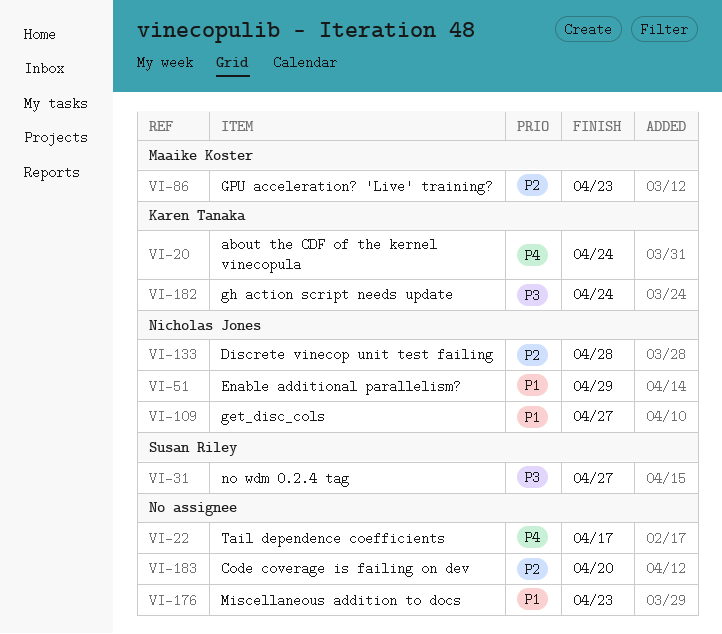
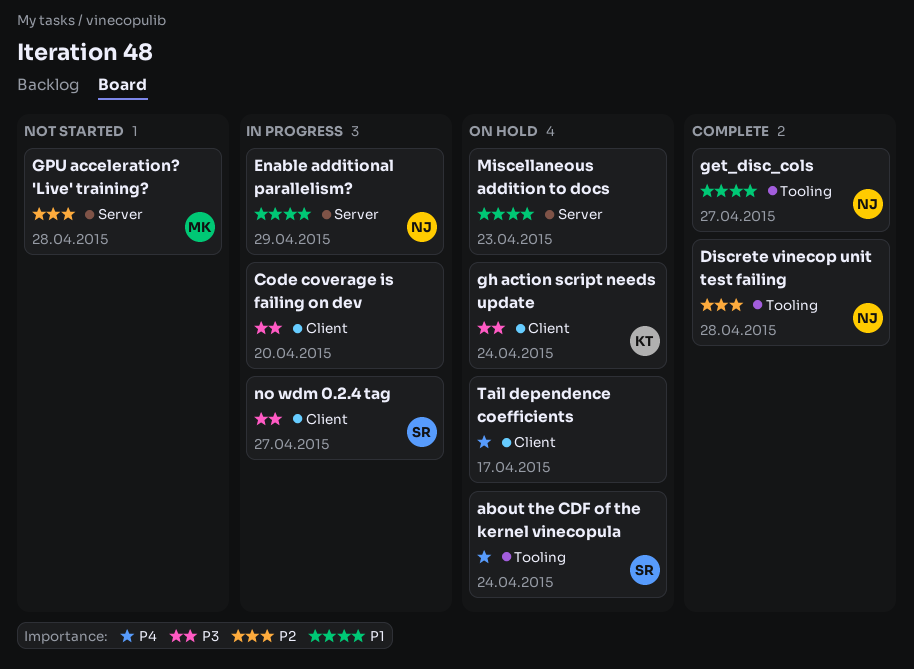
about the CDF of the kernel vinecopula, owner: Karen Tanaka -> Susan Riley
Code coverage is failing on dev, priority: P2 -> P3
GPU acceleration? 'Live' training?, due: Apr 23 -> Apr 28

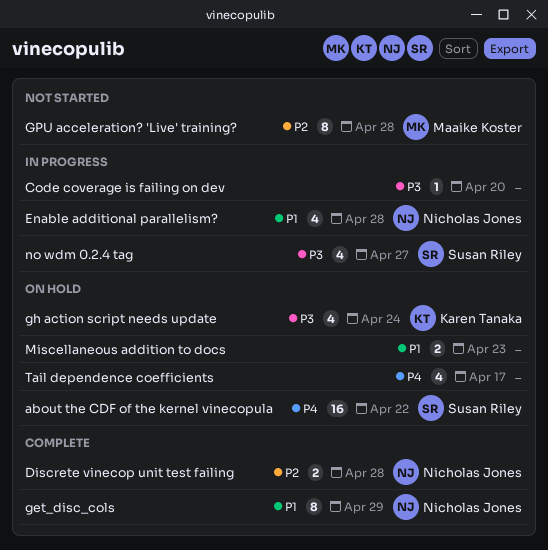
about the CDF of the kernel vinecopula, due: Apr 24 -> Apr 22
Enable additional parallelism?, due: Apr 29 -> Apr 28
get_disc_cols, due: Apr 27 -> Apr 29

